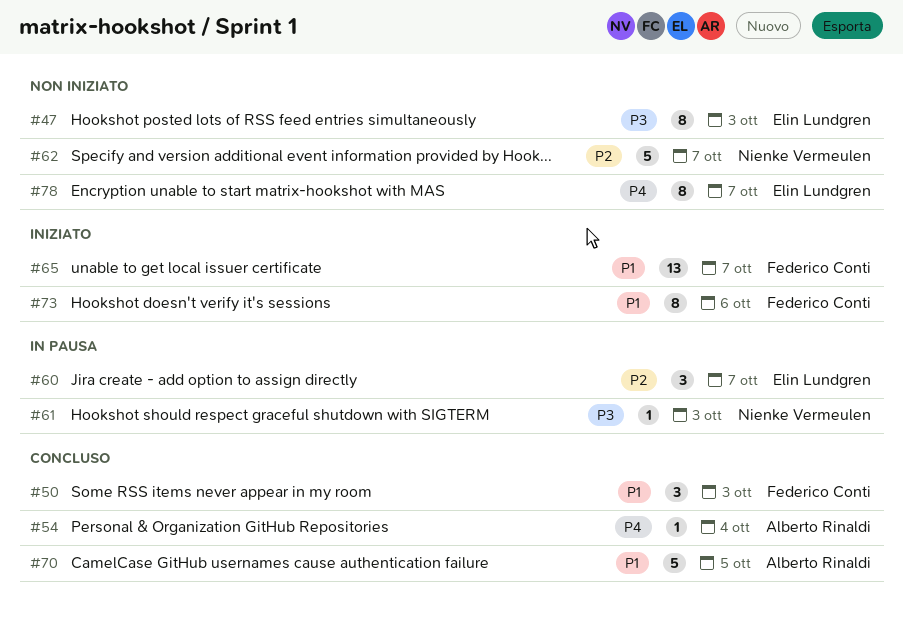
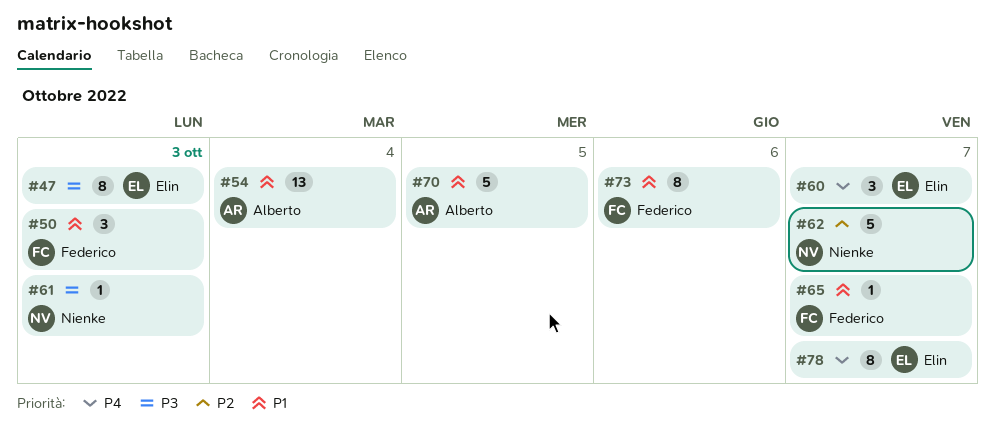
#54, priority: P4 -> P1
#54, estimate: 1 -> 13
#60, priority: P2 -> P4
#65, estimate: 13 -> 1

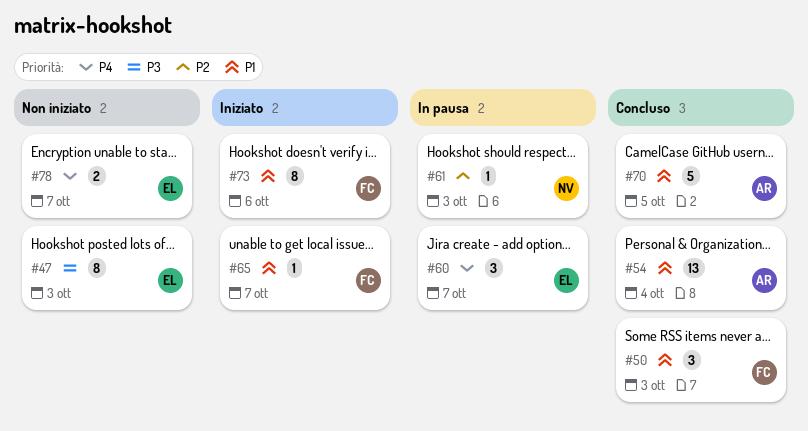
#61, priority: P3 -> P2
#62: present -> none
#78, estimate: 8 -> 2

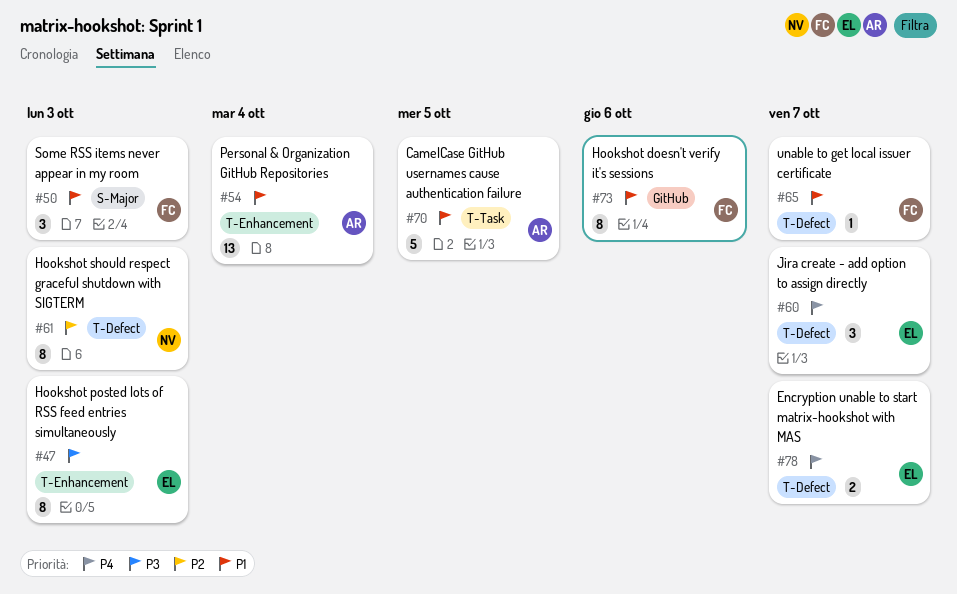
#61, estimate: 1 -> 8

